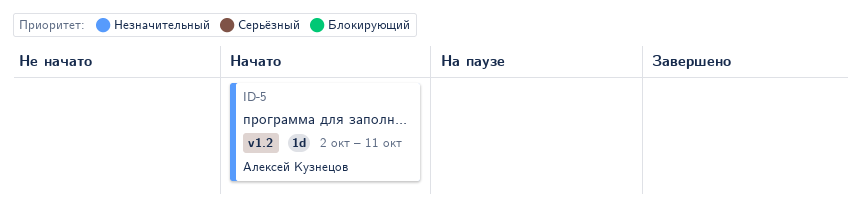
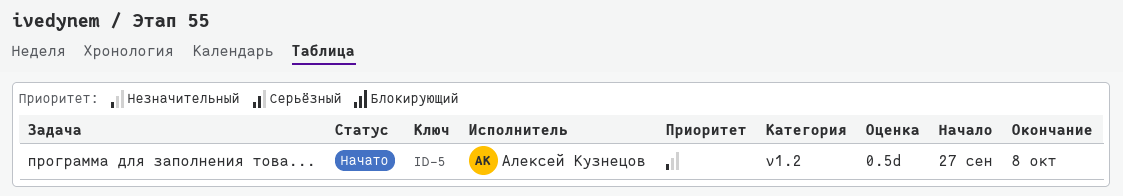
ID-5, estimate: 1d -> 0.5d
ID-5, start: Oct 2 -> Sep 27
ID-5, due: Oct 11 -> Oct 8

